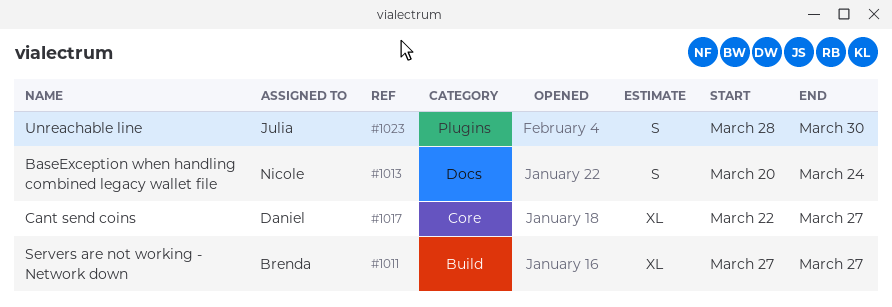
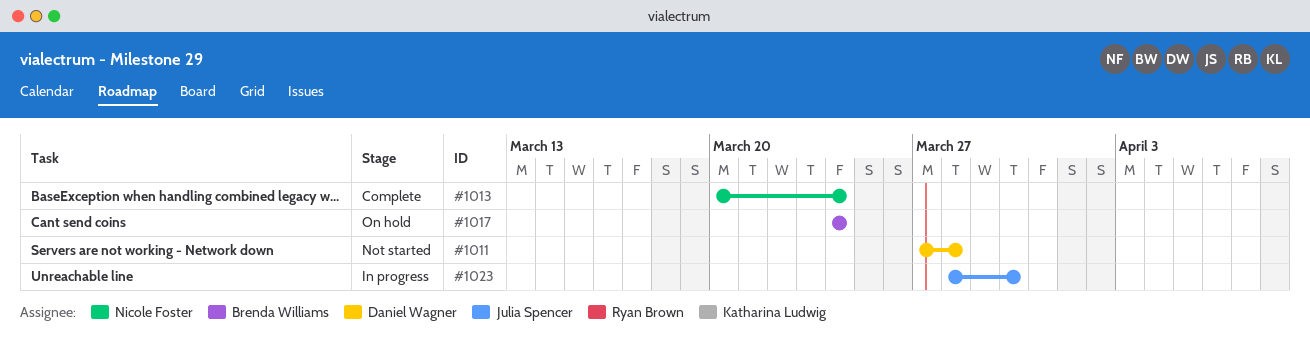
#1011, owner: Brenda Williams -> Daniel Wagner
#1011, due: Mar 27 -> Mar 28
#1017, owner: Daniel Wagner -> Brenda Williams
#1017, start: Mar 22 -> Mar 24
#1017, due: Mar 27 -> Mar 24

